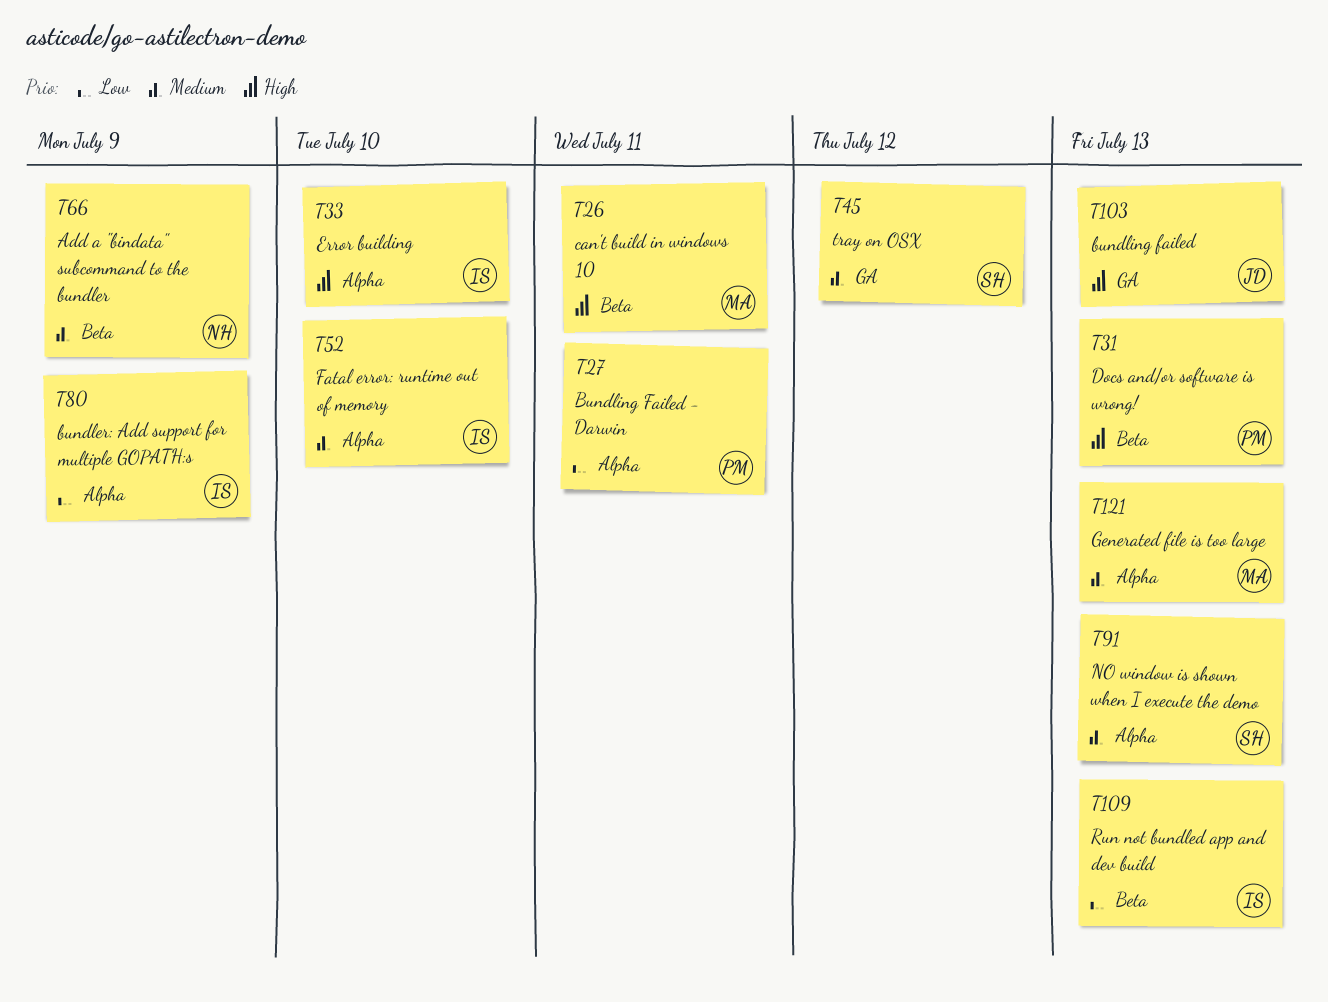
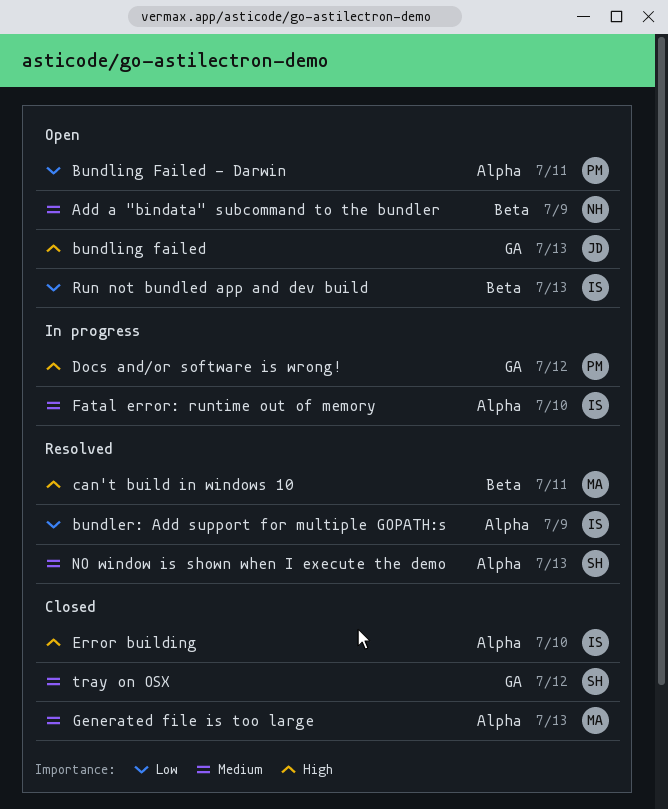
Docs and/or software is wrong!, label: Beta -> GA
Docs and/or software is wrong!, due: Jul 13 -> Jul 12

